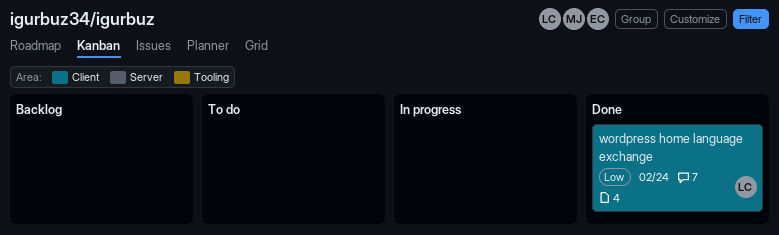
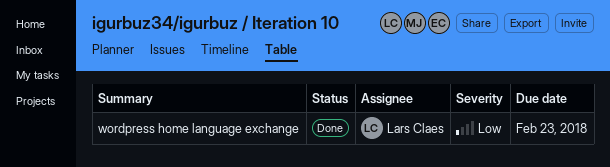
wordpress home language exchange, due: Feb 24 -> Feb 23

